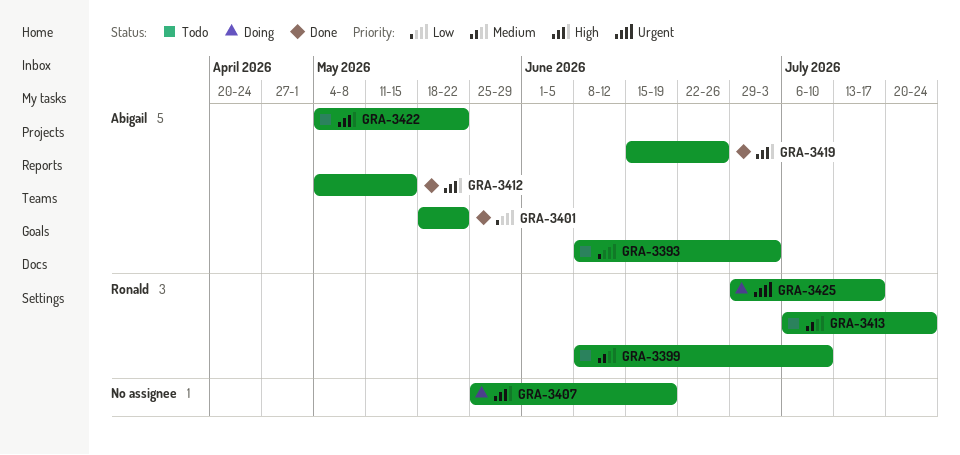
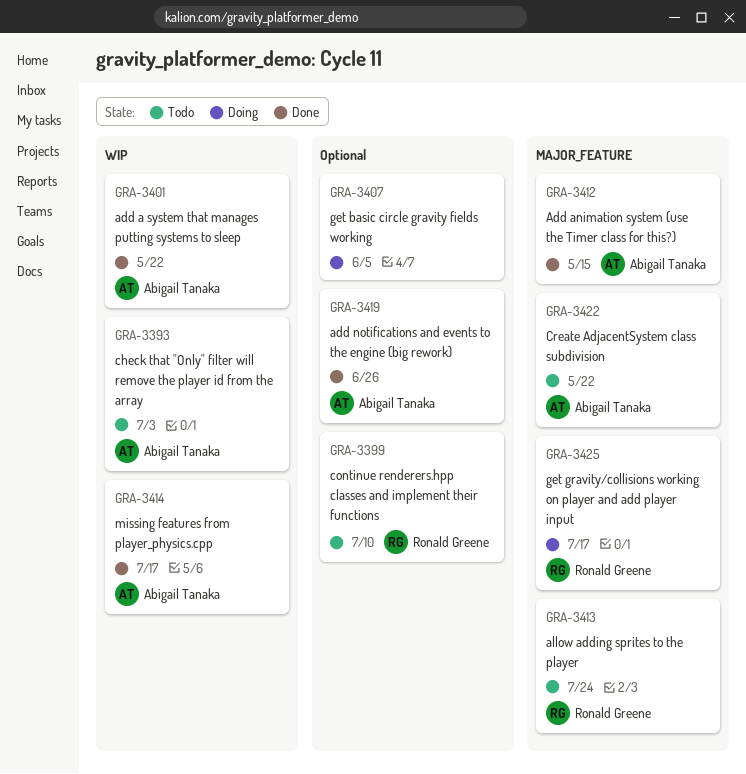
GRA-3407, due: Jun 19 -> Jun 5
GRA-3414: none -> present

